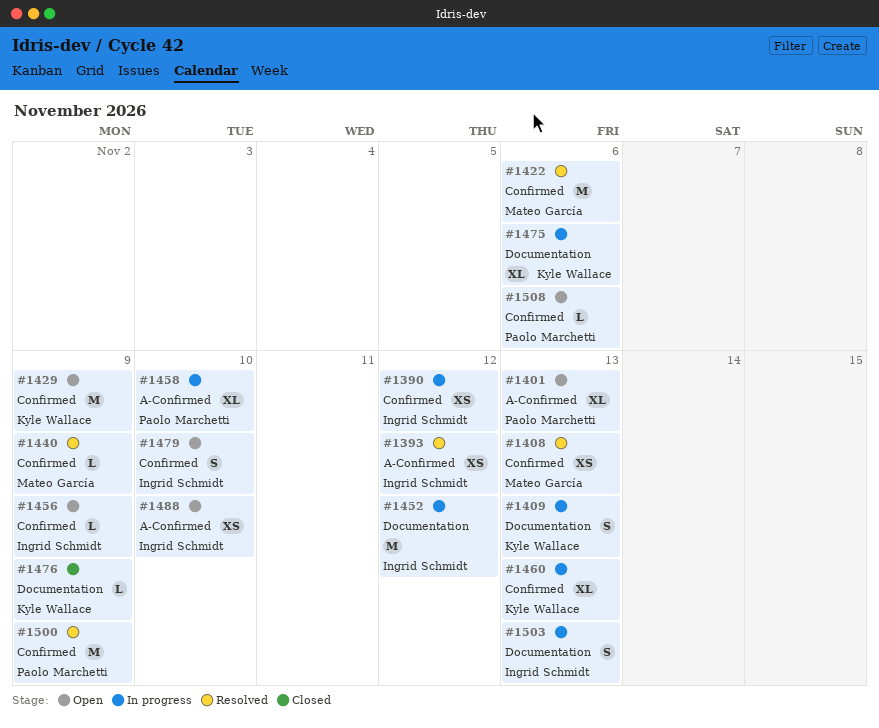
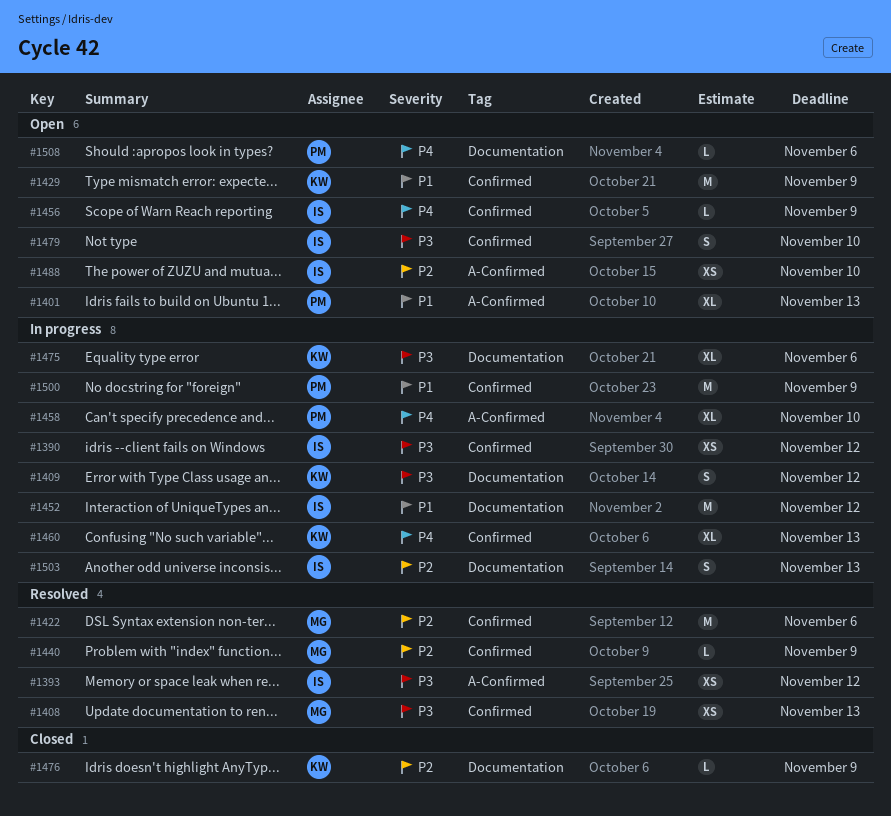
#1409, due: Nov 13 -> Nov 12
#1500, status: Resolved -> In progress
#1508, label: Confirmed -> Documentation

